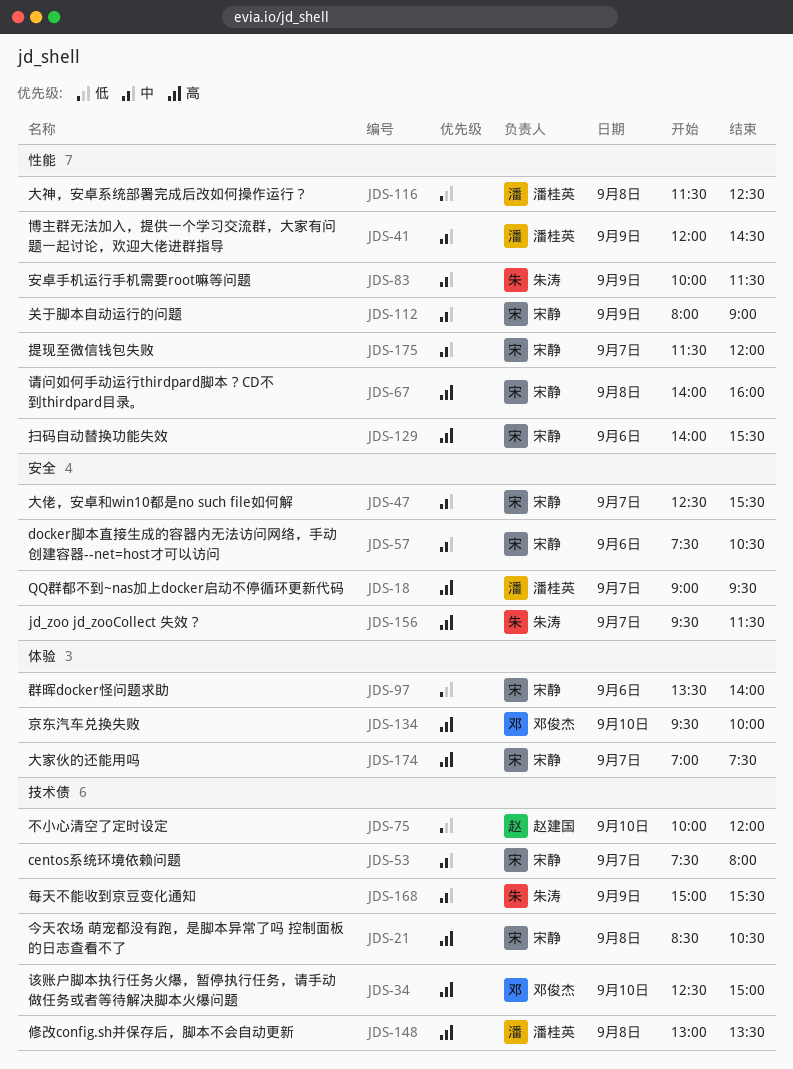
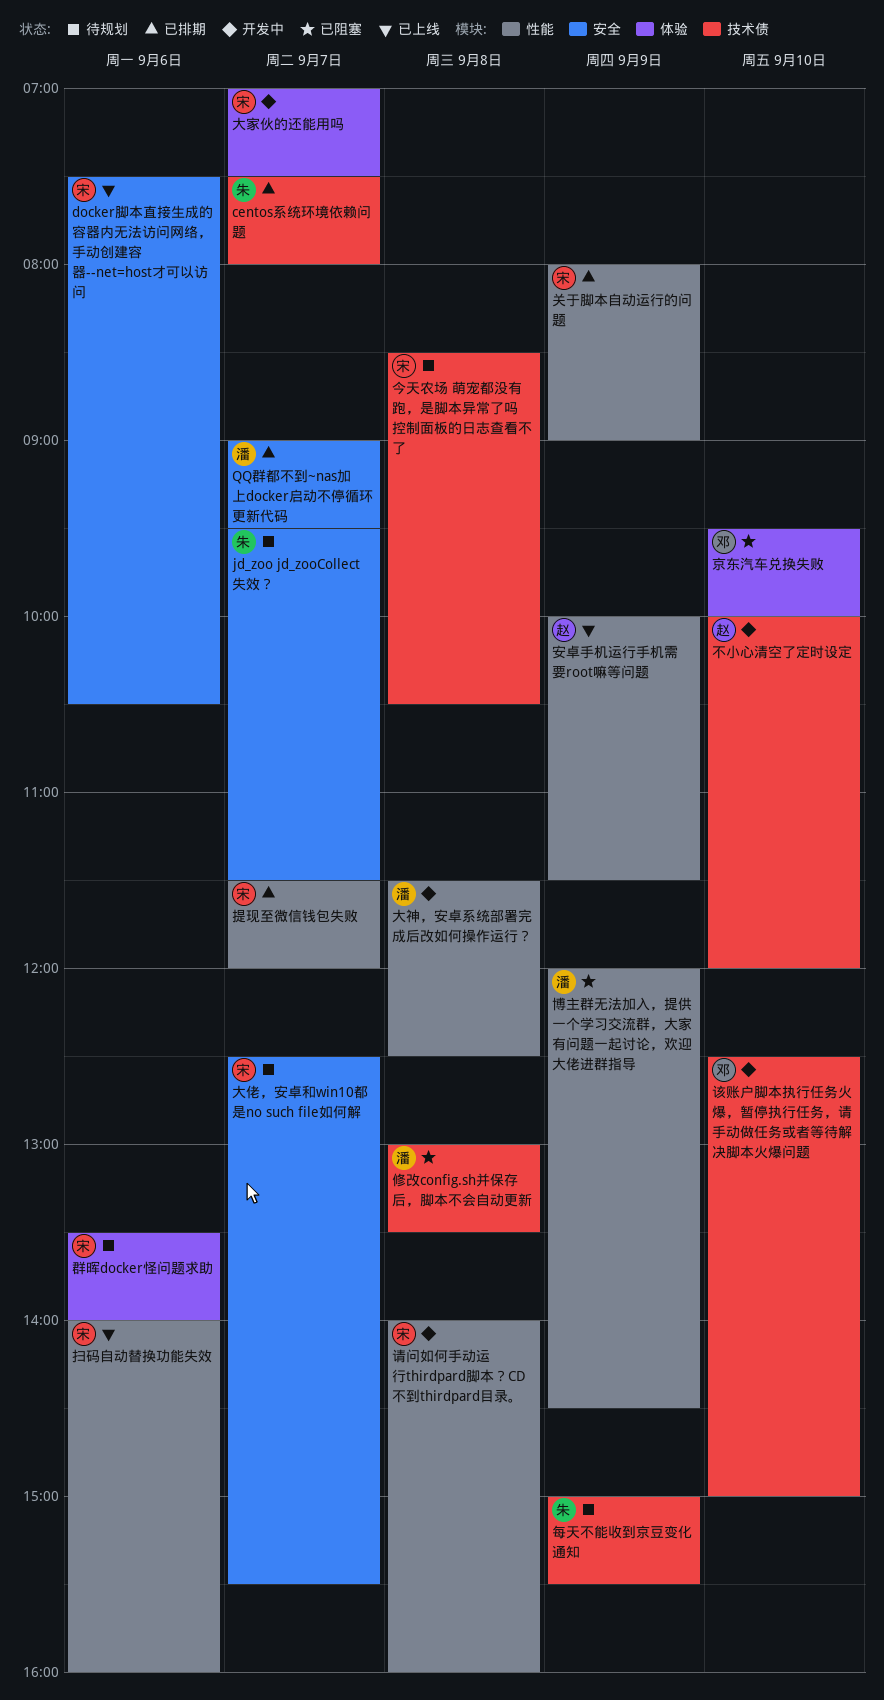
centos系统环境依赖问题, owner: 宋静 -> 朱涛
安卓手机运行手机需要root嘛等问题, owner: 朱涛 -> 赵建国
扫码自动替换功能失效, ends: 15:30 -> 16:00

